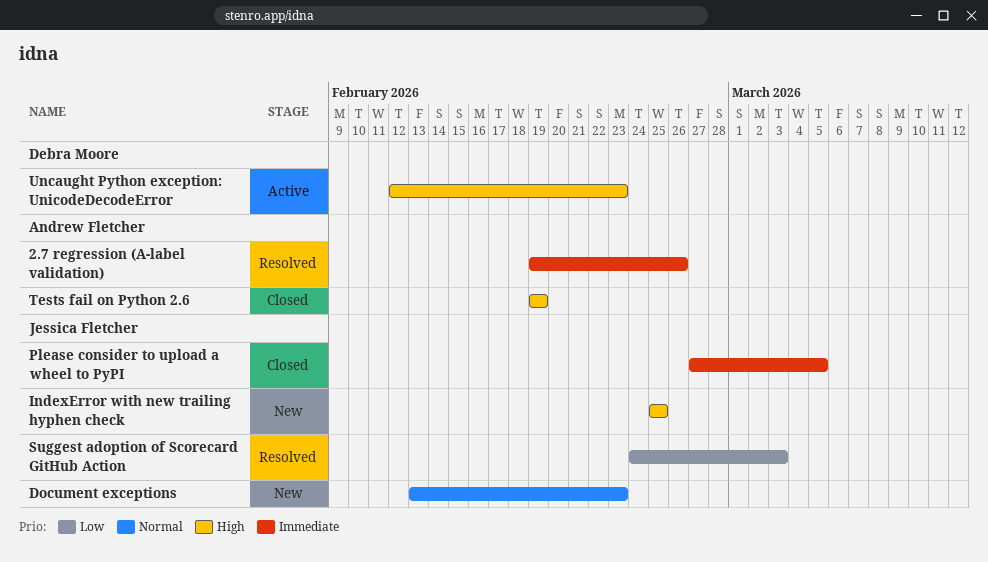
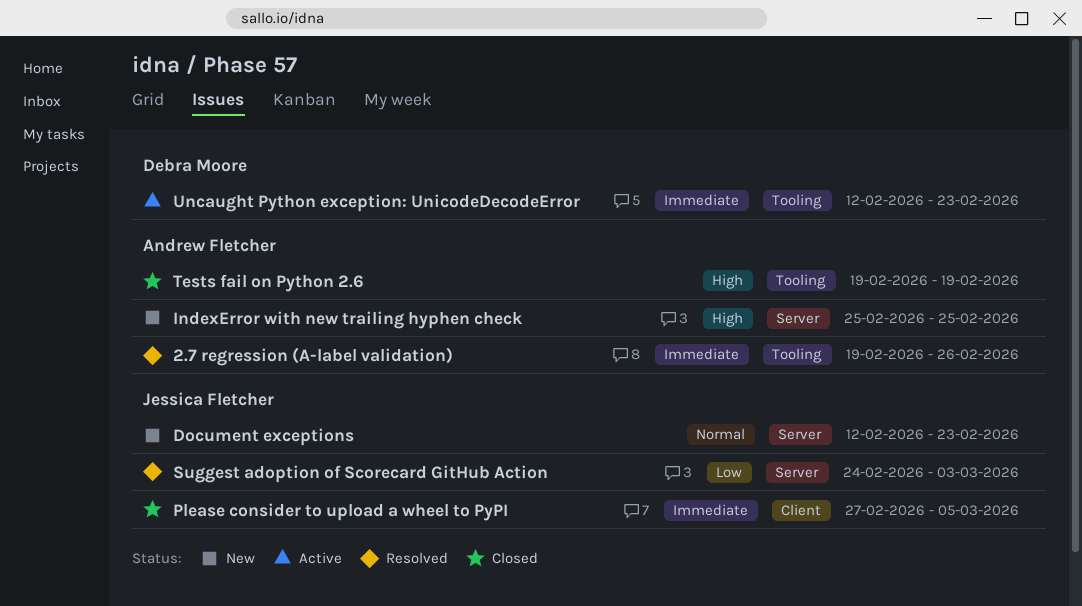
Document exceptions, start: Feb 13 -> Feb 12
IndexError with new trailing hyphen check, owner: Jessica Fletcher -> Andrew Fletcher
Uncaught Python exception: UnicodeDecodeError, priority: High -> Immediate

